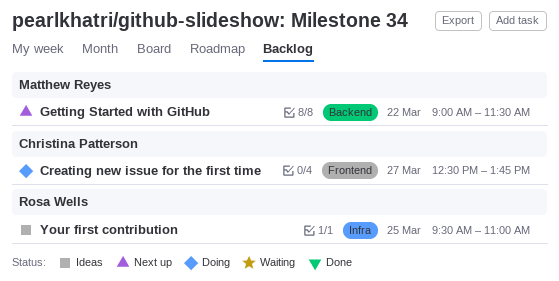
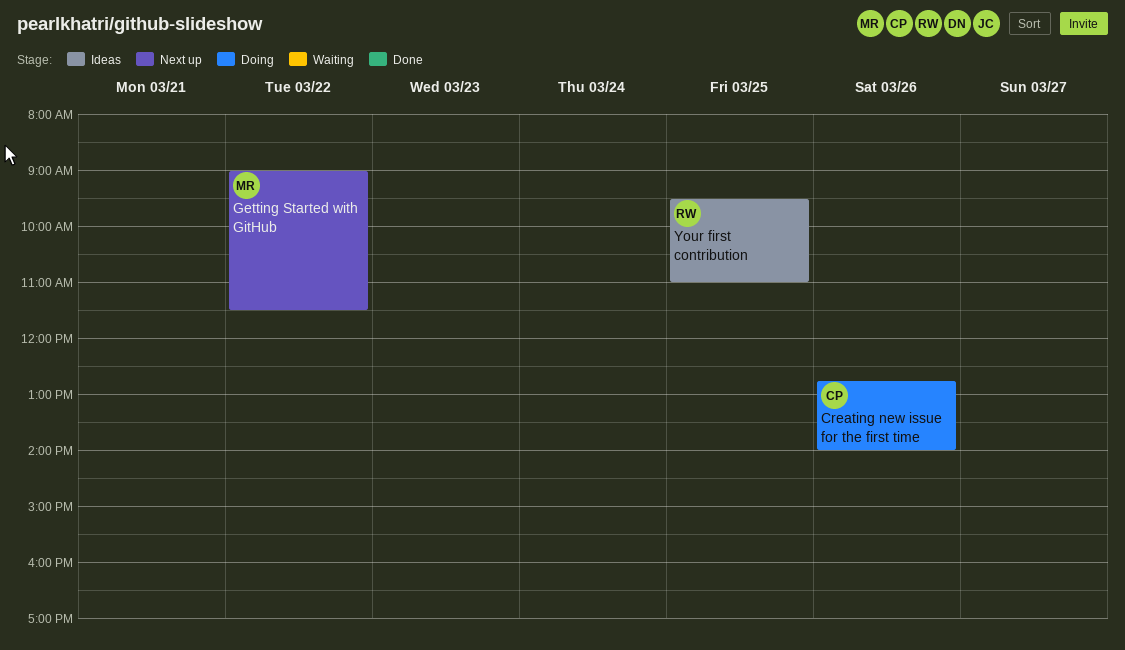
Creating new issue for the first time, day: Mar 27 -> Mar 26
Creating new issue for the first time, begins: 12:30 -> 12:45
Creating new issue for the first time, ends: 13:45 -> 14:00

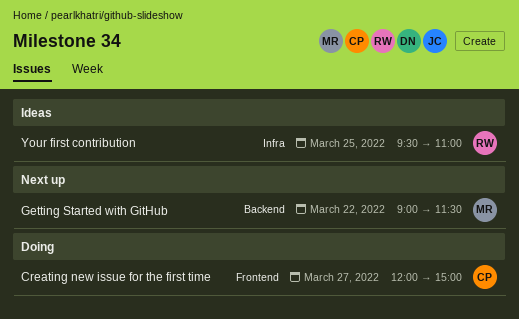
Creating new issue for the first time, day: Mar 26 -> Mar 27
Creating new issue for the first time, begins: 12:45 -> 12:00
Creating new issue for the first time, ends: 14:00 -> 15:00

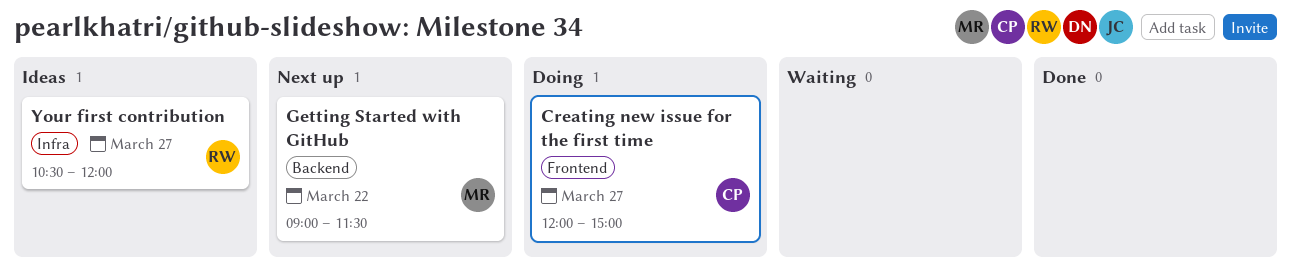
Your first contribution, day: Mar 25 -> Mar 27
Your first contribution, begins: 09:30 -> 10:30
Your first contribution, ends: 11:00 -> 12:00

